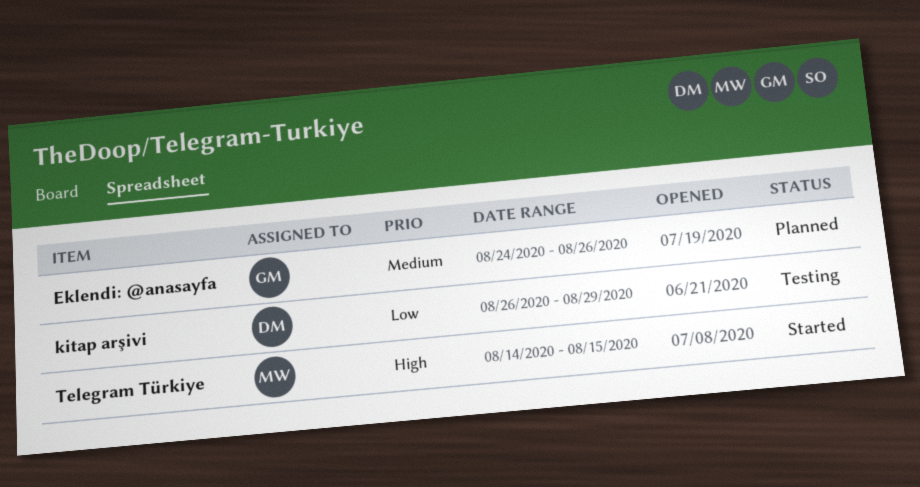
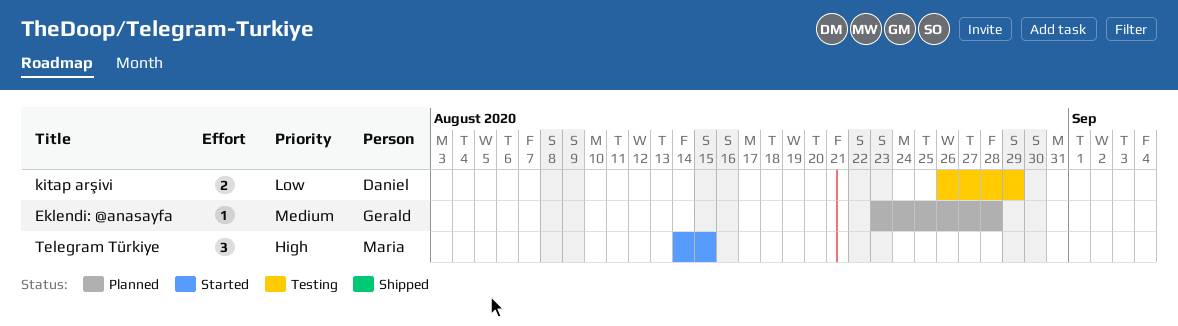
Eklendi: @anasayfa, start: Aug 24 -> Aug 23
Eklendi: @anasayfa, due: Aug 26 -> Aug 28

